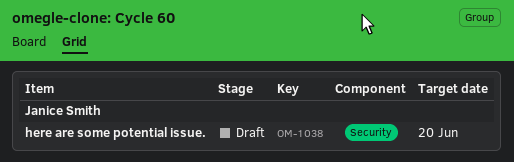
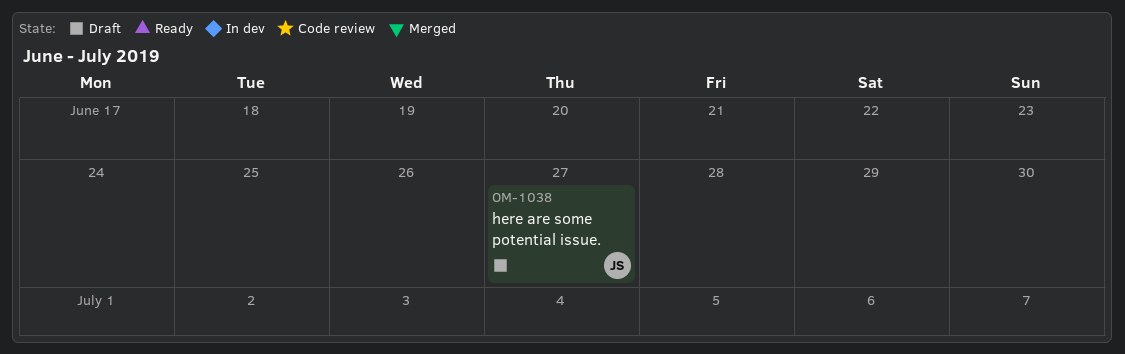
OM-1038, due: Jun 20 -> Jun 27

